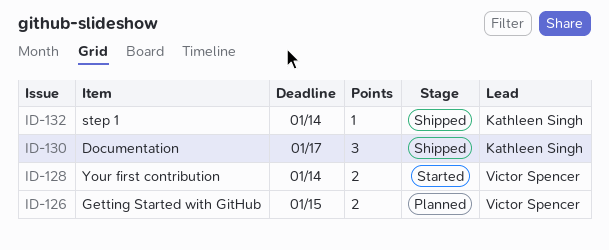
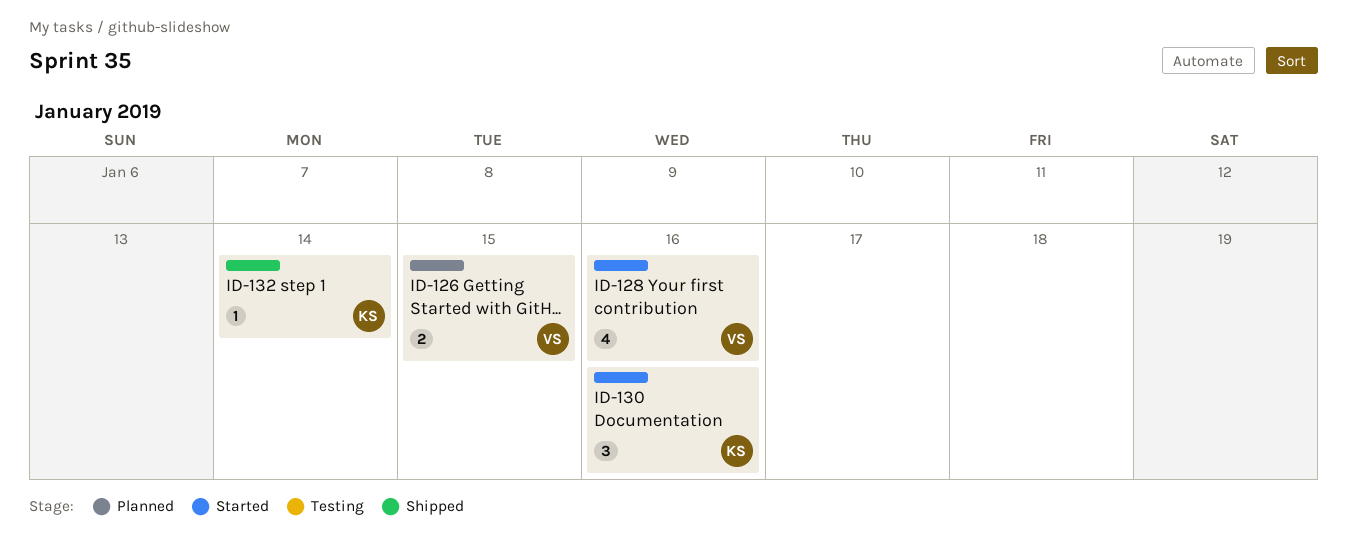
ID-128, estimate: 2 -> 4
ID-128, due: Jan 14 -> Jan 16
ID-130, status: Shipped -> Started
ID-130, due: Jan 17 -> Jan 16

